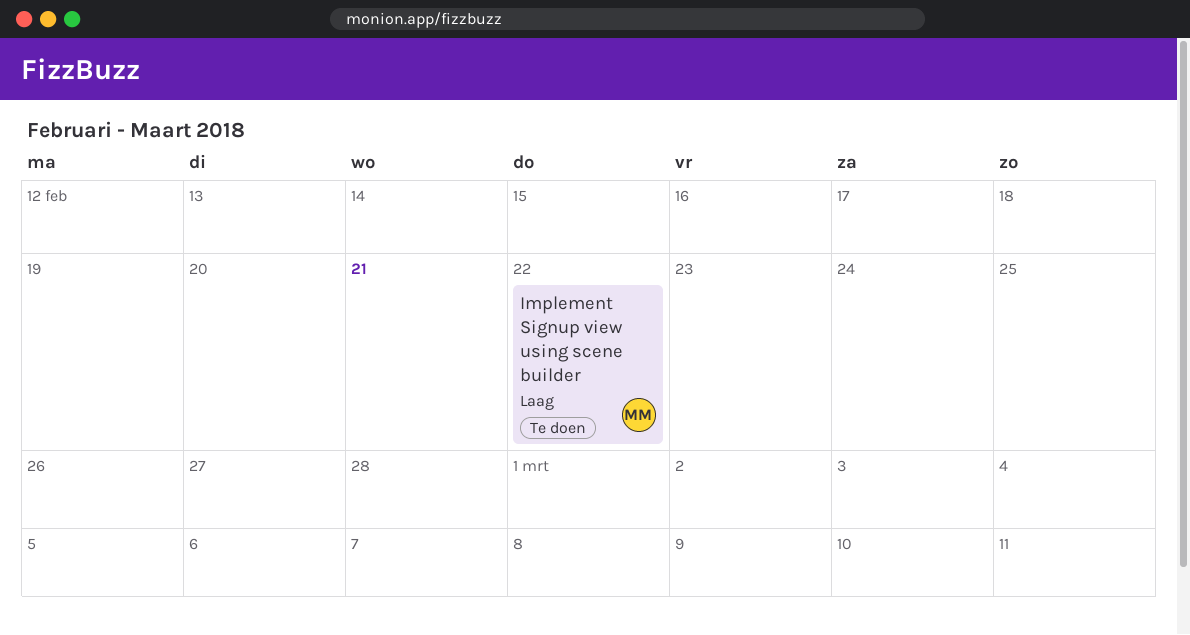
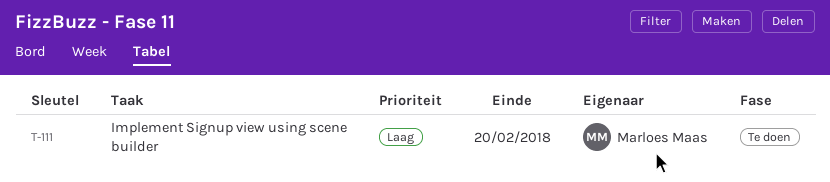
Implement Signup view using scene builder, due: Feb 22 -> Feb 20

